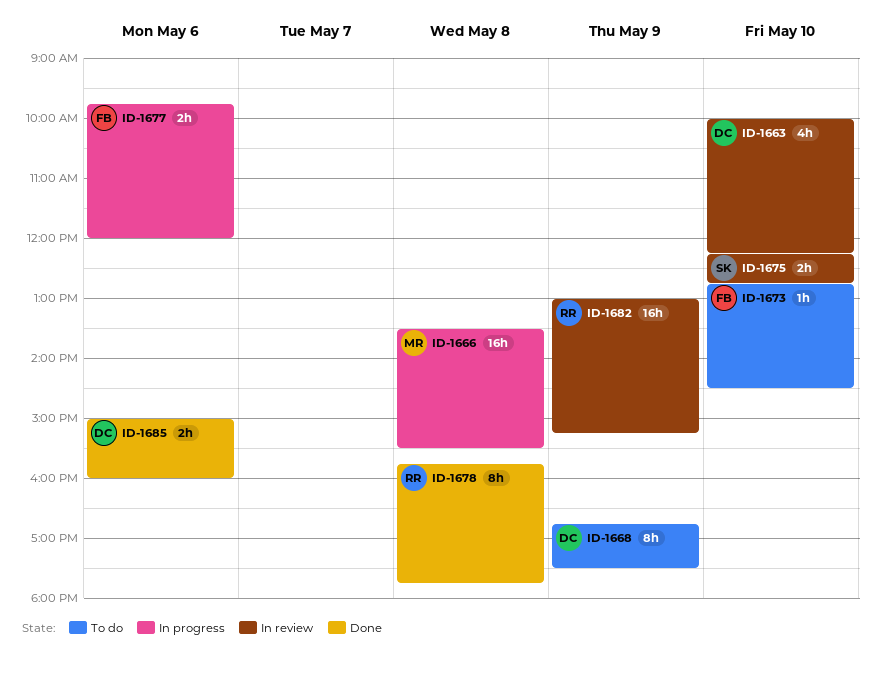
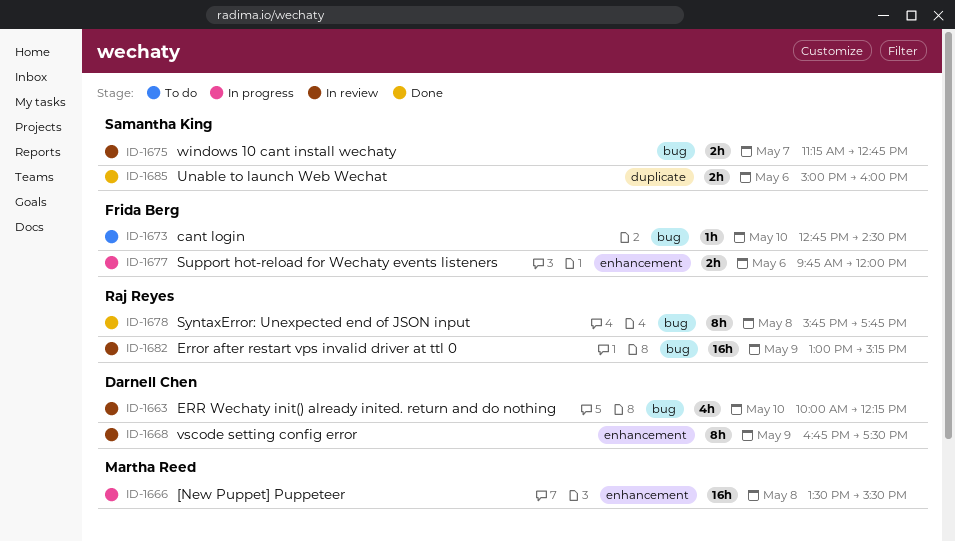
ID-1668, status: To do -> In review
ID-1675, day: May 10 -> May 7
ID-1675, begins: 12:15 -> 11:15
ID-1685, owner: Darnell Chen -> Samantha King

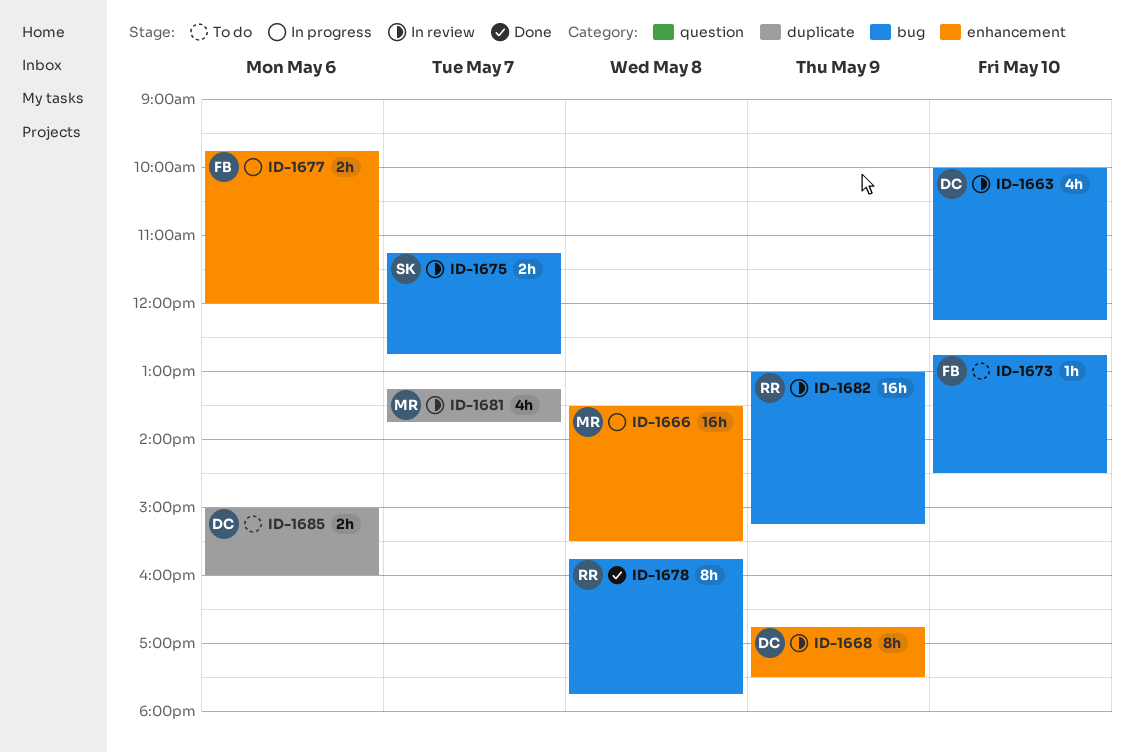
ID-1681: none -> present
ID-1685, status: Done -> To do
ID-1685, owner: Samantha King -> Darnell Chen

